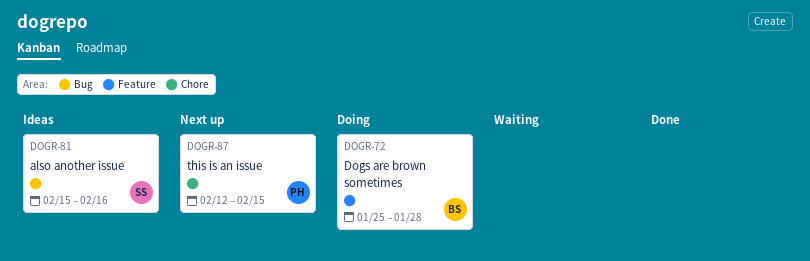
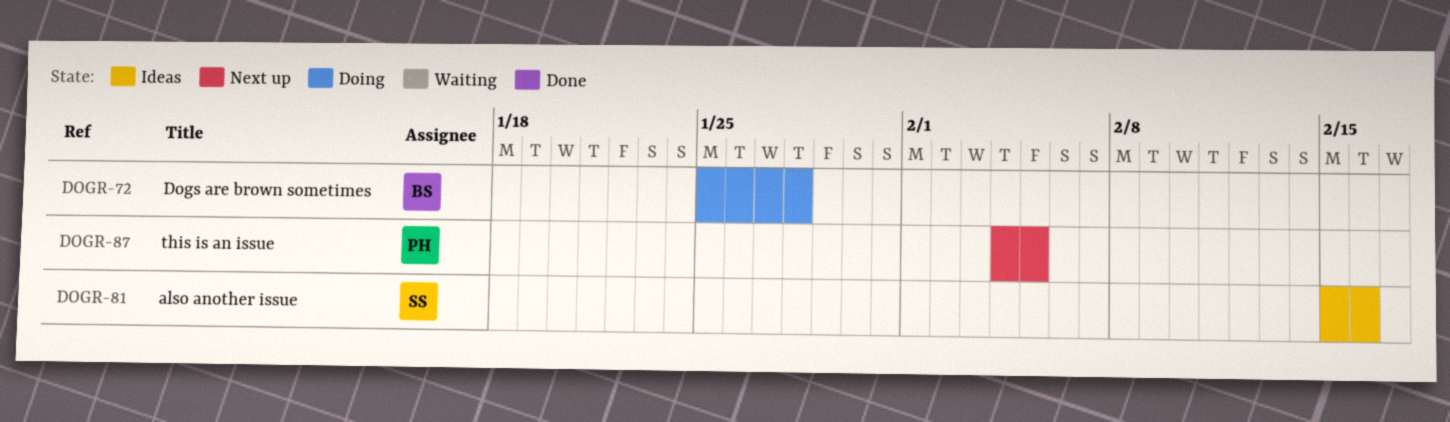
DOGR-87, start: Feb 12 -> Feb 4
DOGR-87, due: Feb 15 -> Feb 5

